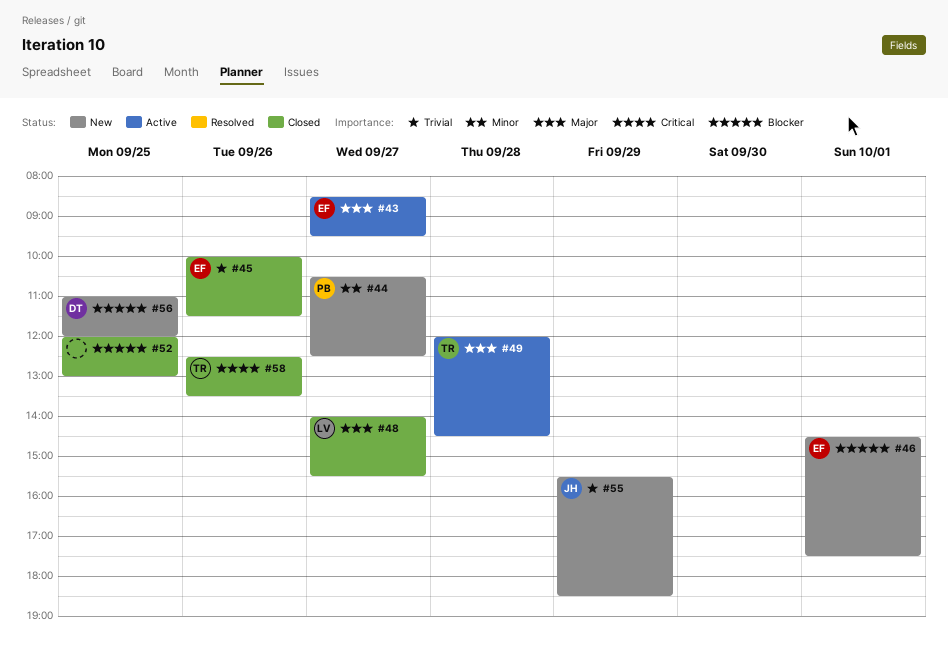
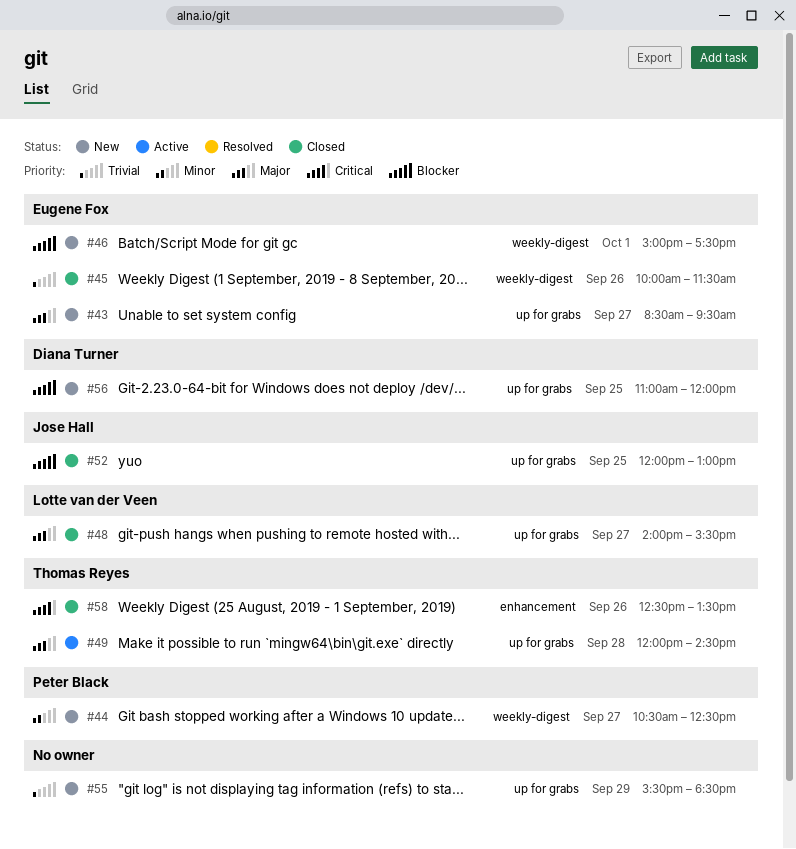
#43, status: Active -> New
#46, begins: 14:30 -> 15:00
#52, owner: none -> Jose Hall
#55, owner: Jose Hall -> none

